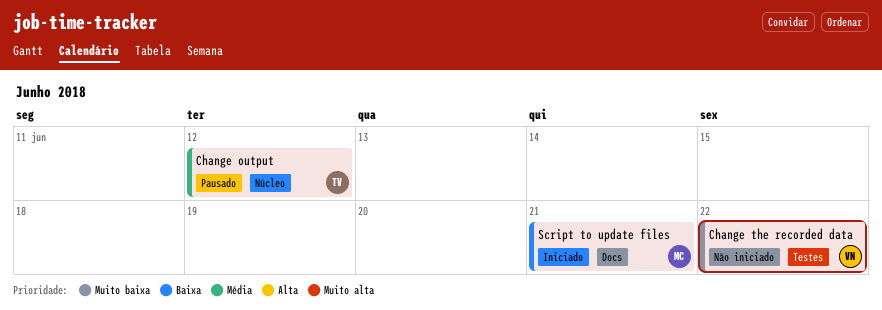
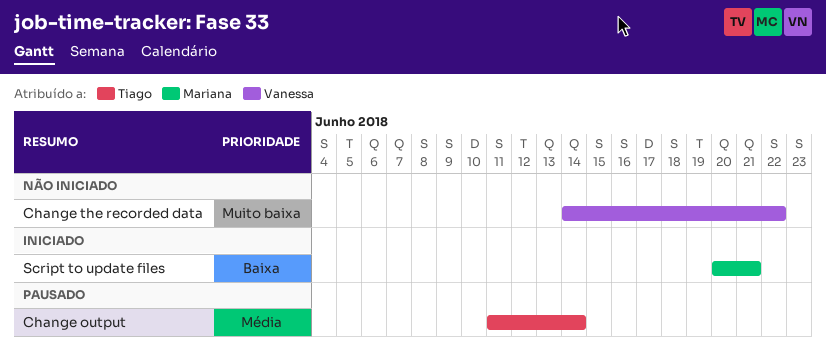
Change output, due: Jun 12 -> Jun 14

